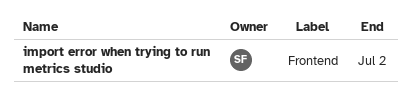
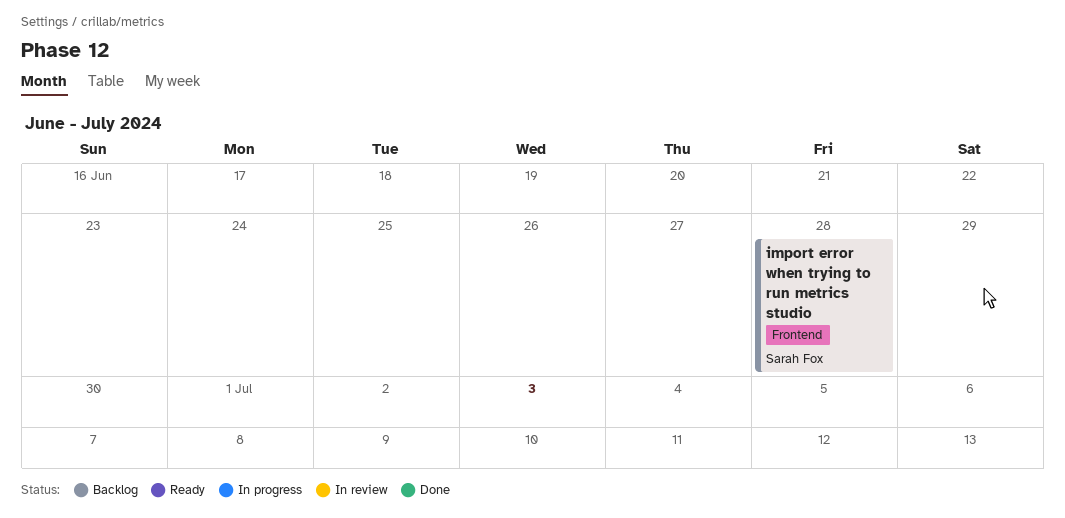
import error when trying to run metrics studio, due: Jul 2 -> Jun 28

